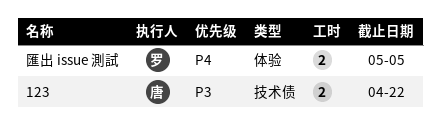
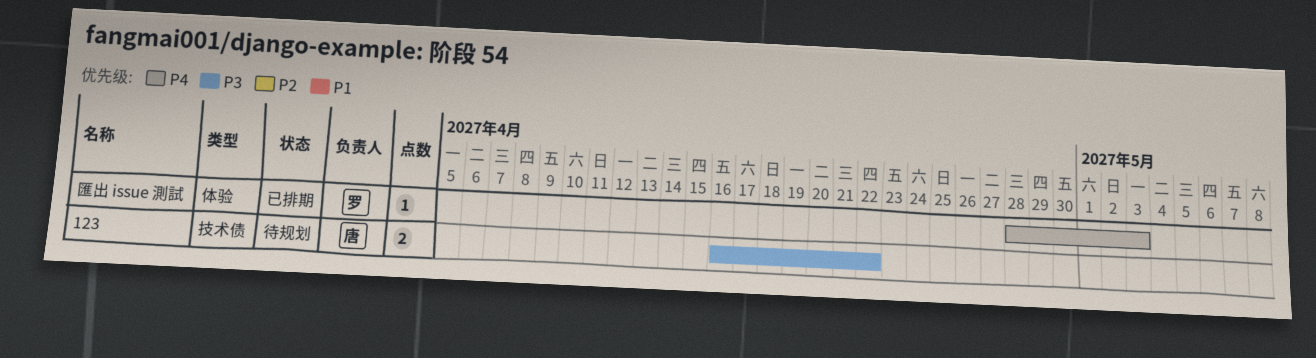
匯出 issue 測試, estimate: 2 -> 1
匯出 issue 測試, due: May 5 -> May 3

